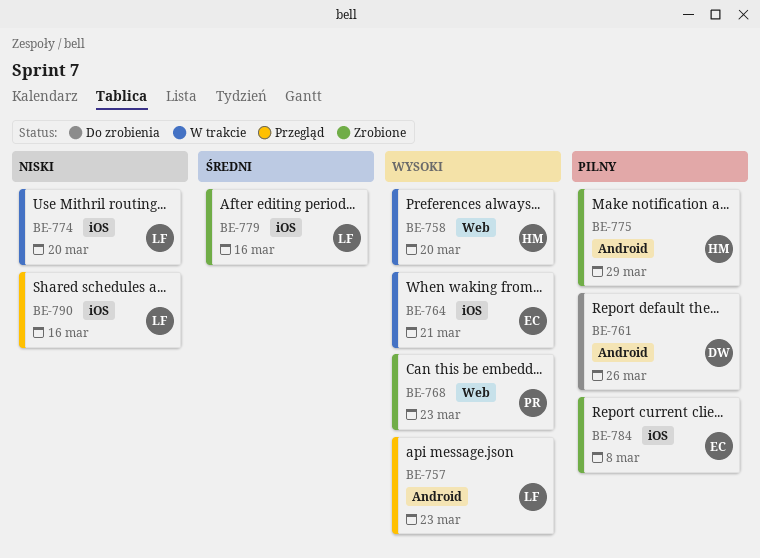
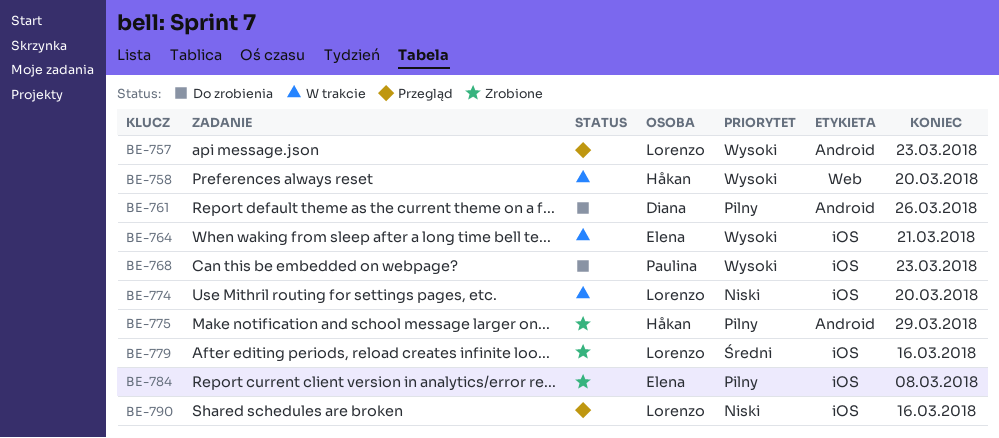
BE-768, status: Zrobione -> Do zrobienia
BE-768, label: Web -> iOS

